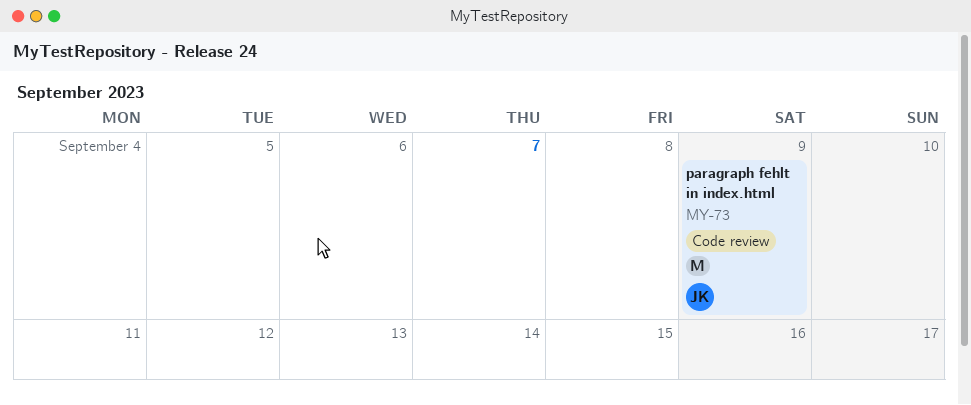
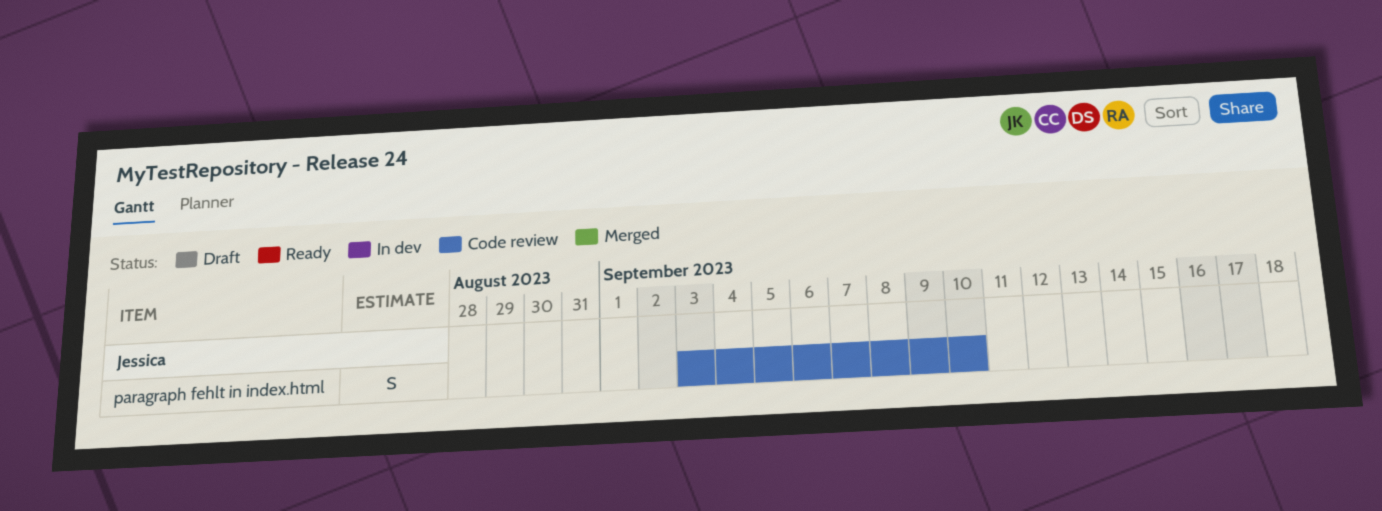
paragraph fehlt in index.html, estimate: M -> S
paragraph fehlt in index.html, due: Sep 9 -> Sep 10

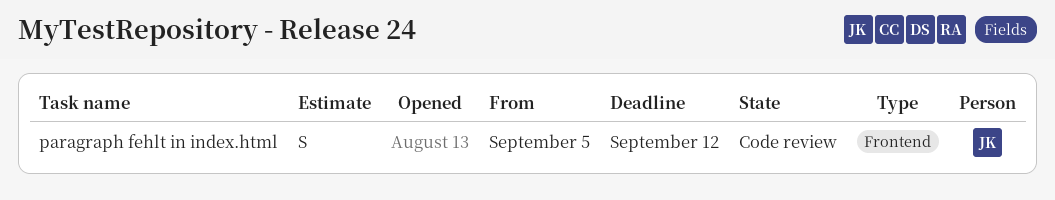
paragraph fehlt in index.html, start: Sep 3 -> Sep 5
paragraph fehlt in index.html, due: Sep 10 -> Sep 12

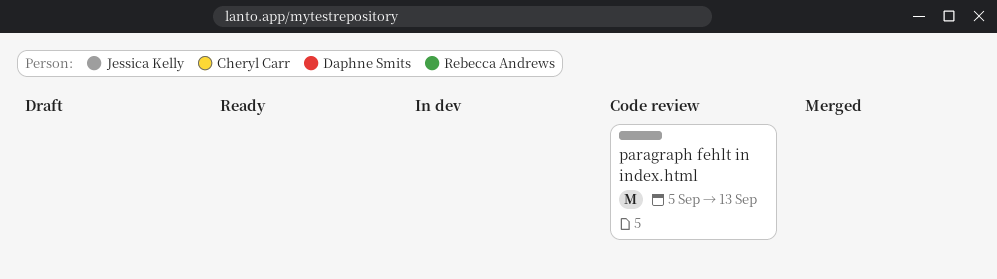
paragraph fehlt in index.html, estimate: S -> M
paragraph fehlt in index.html, due: Sep 12 -> Sep 13

